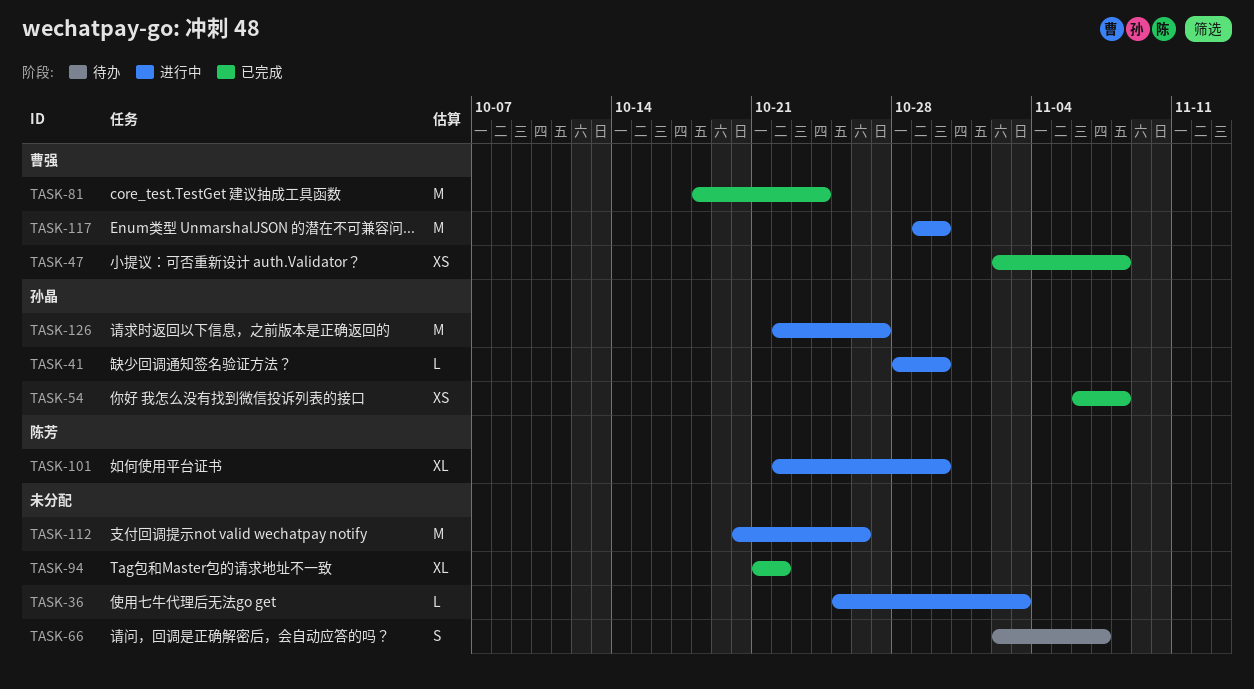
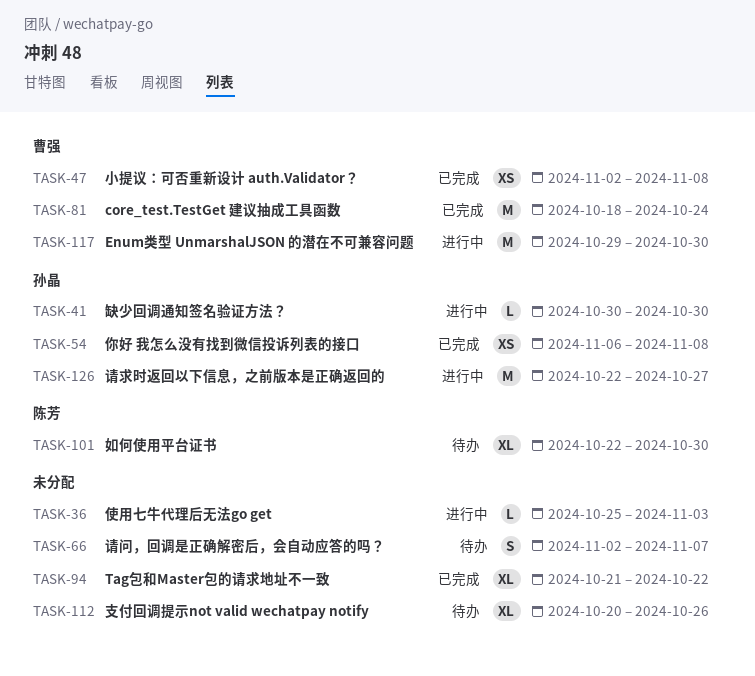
TASK-41, start: Oct 28 -> Oct 30
TASK-101, status: 进行中 -> 待办
TASK-112, status: 进行中 -> 待办
TASK-112, estimate: M -> XL

